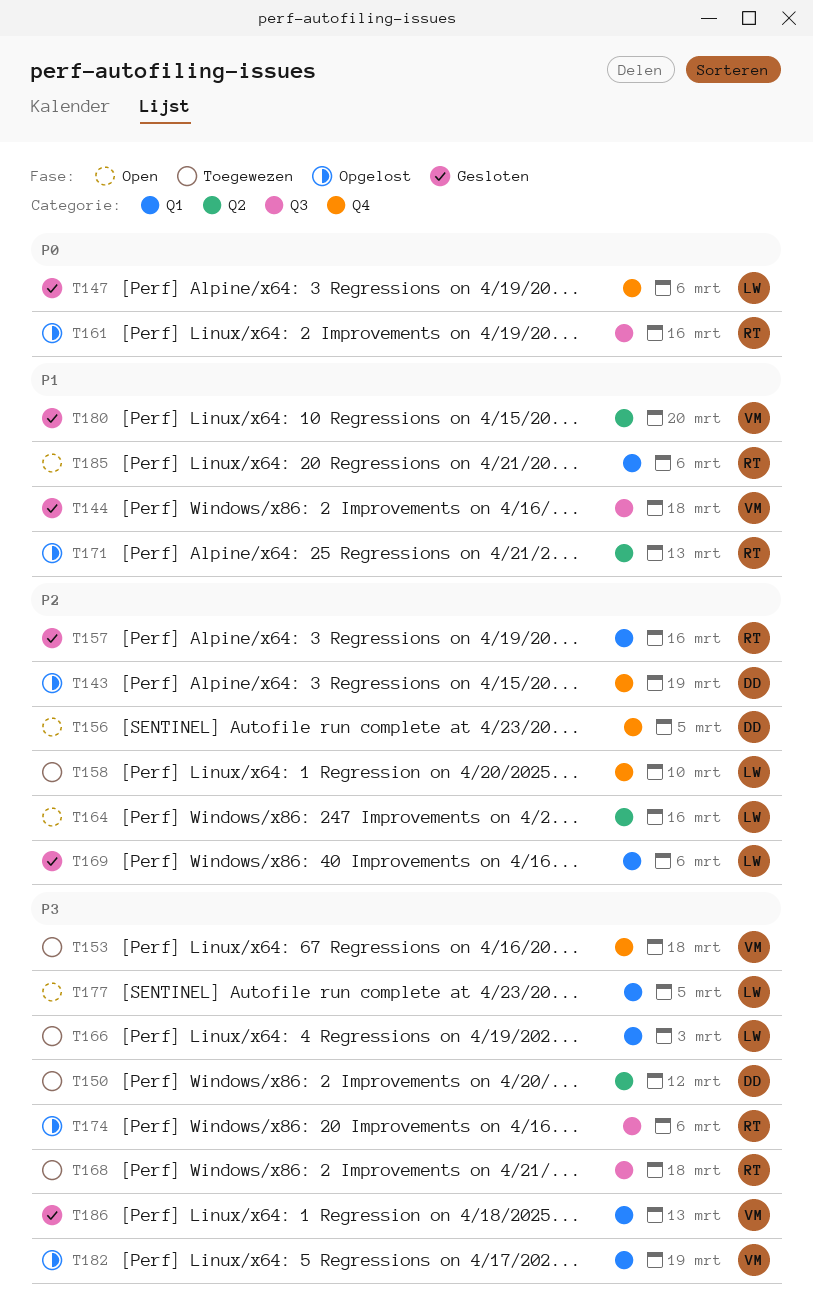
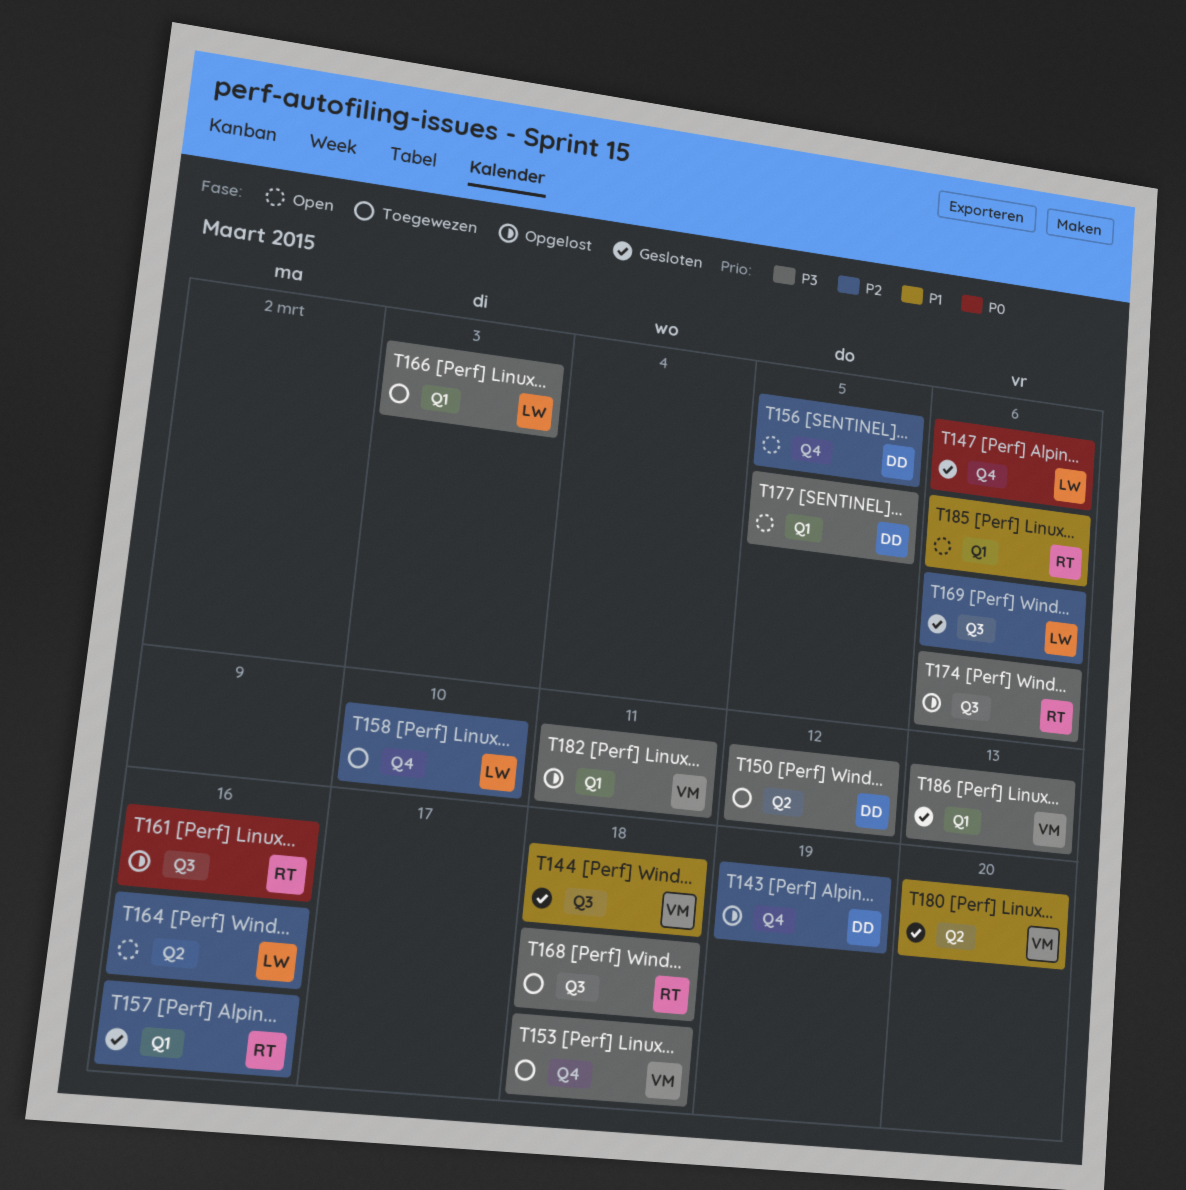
T169, label: Q1 -> Q3
T171: present -> none
T177, owner: LW -> DD
T182, due: Mar 19 -> Mar 11

